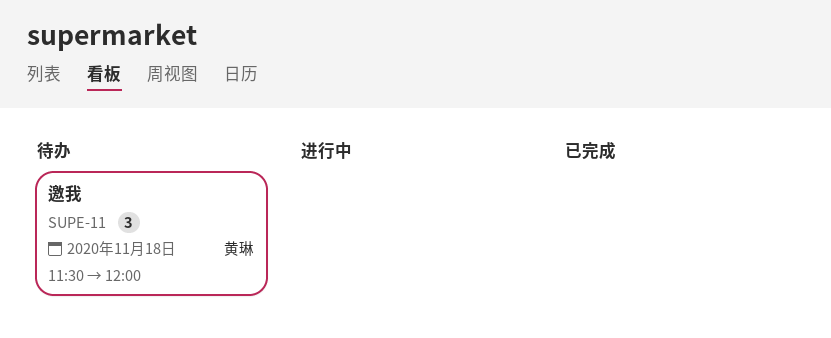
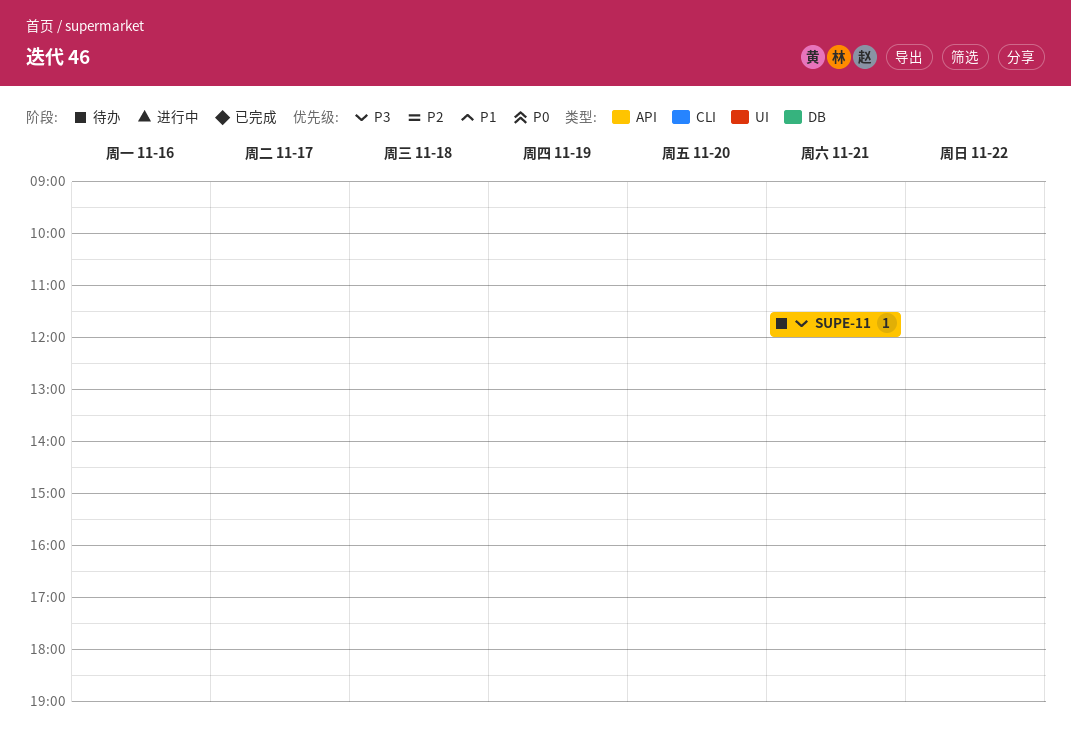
SUPE-11, estimate: 3 -> 1
SUPE-11, day: Nov 18 -> Nov 21

